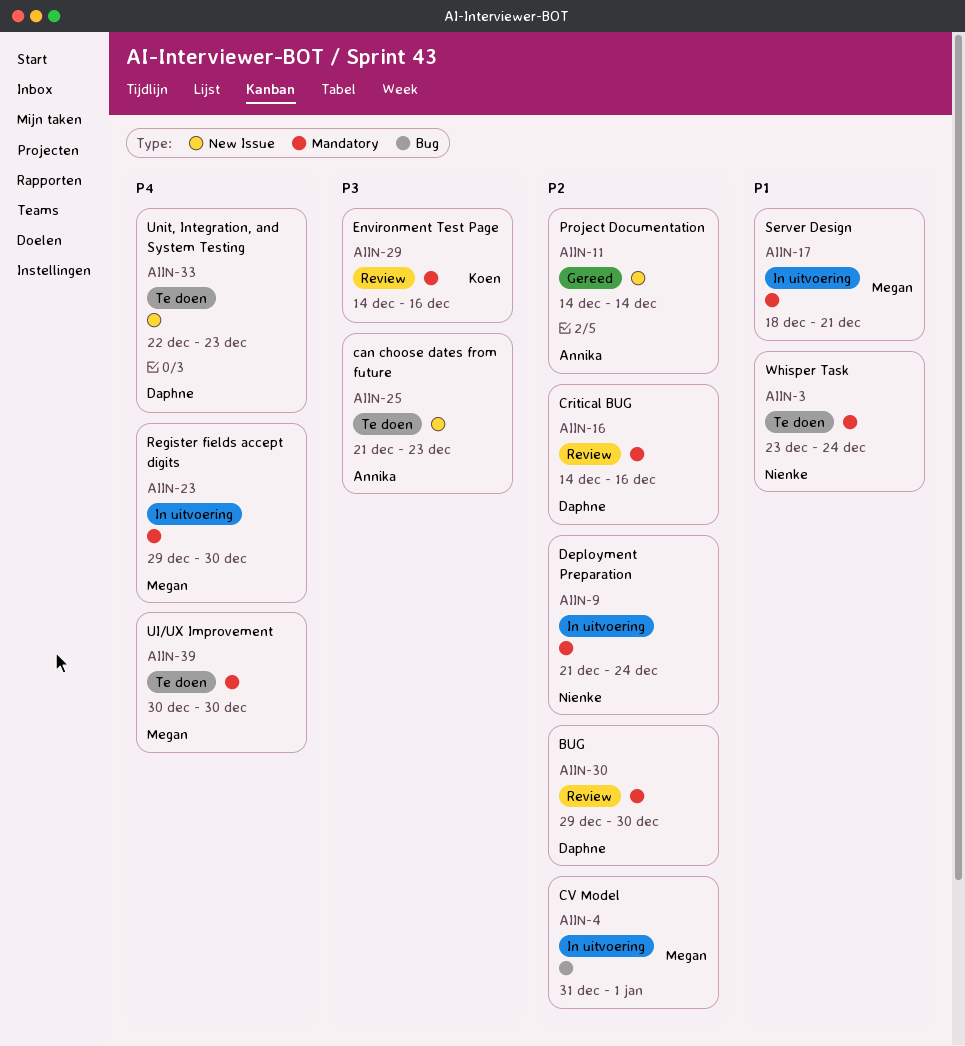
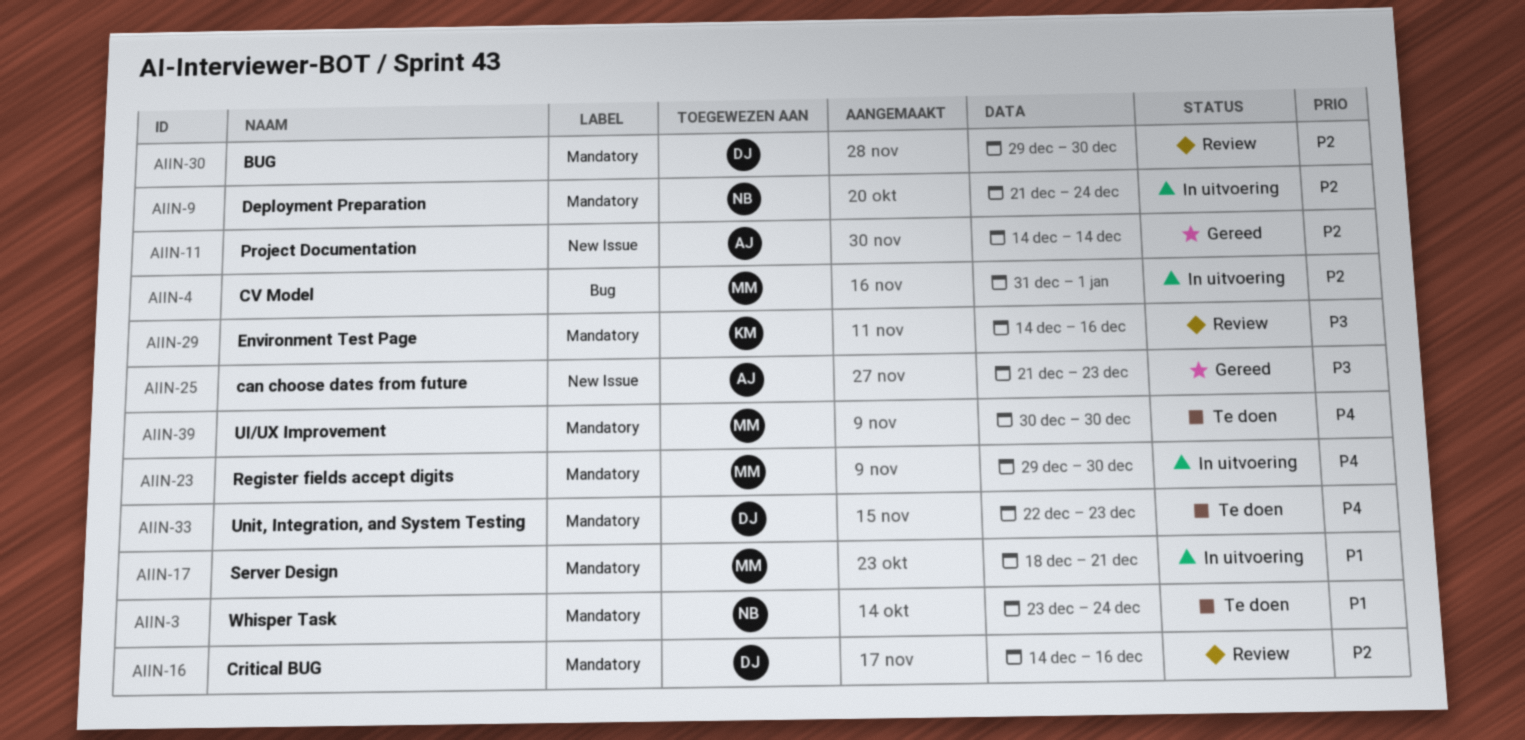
AIIN-25, status: Te doen -> Gereed
AIIN-33, label: New Issue -> Mandatory

